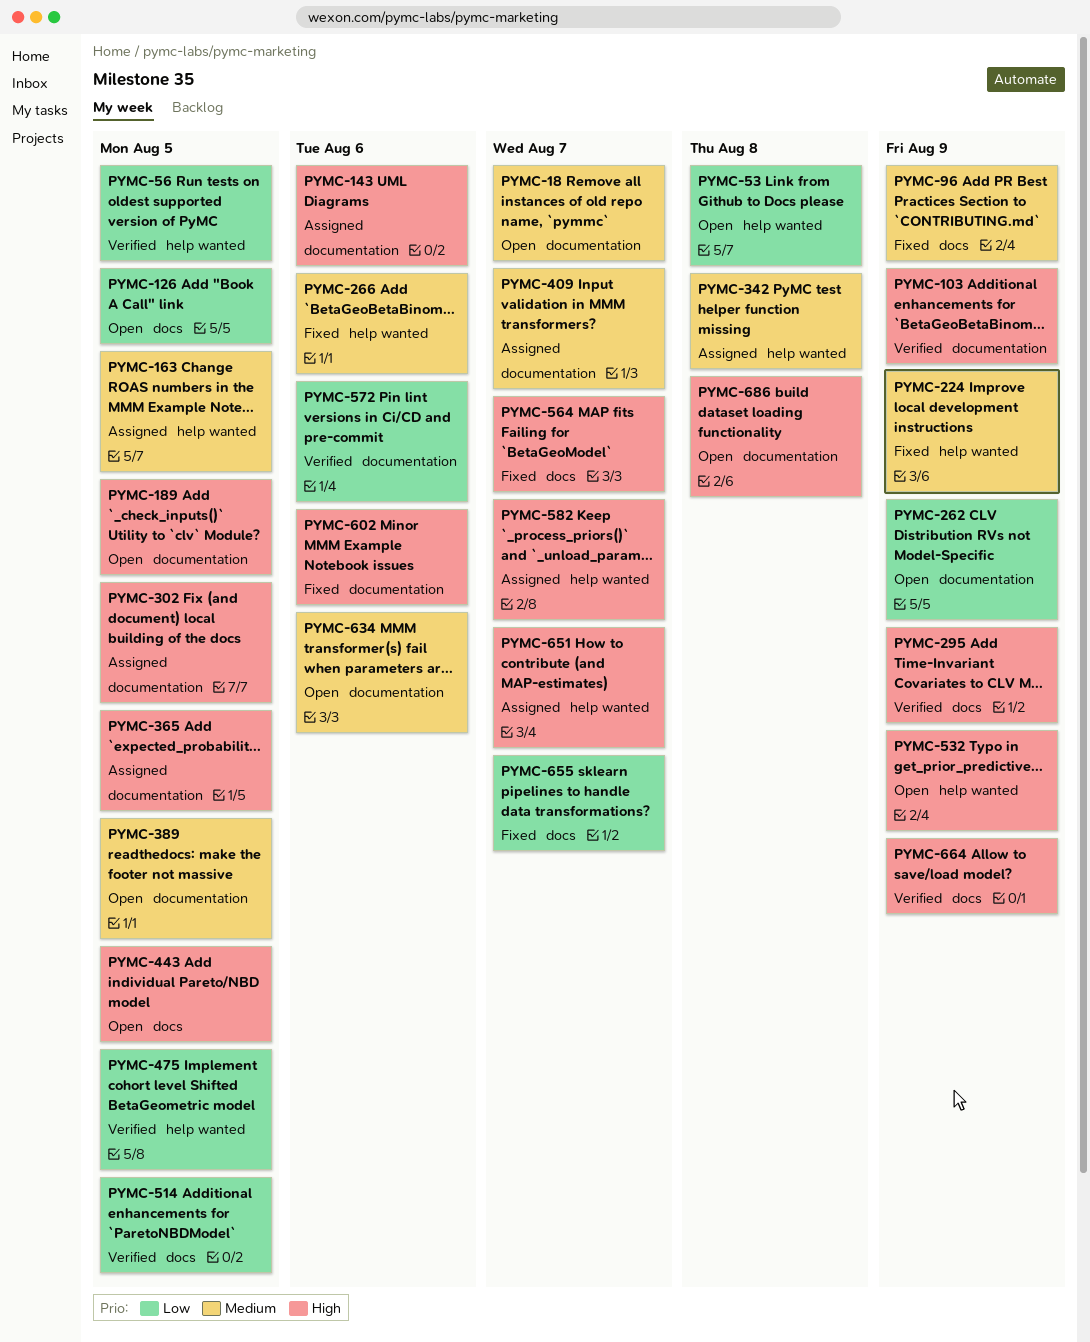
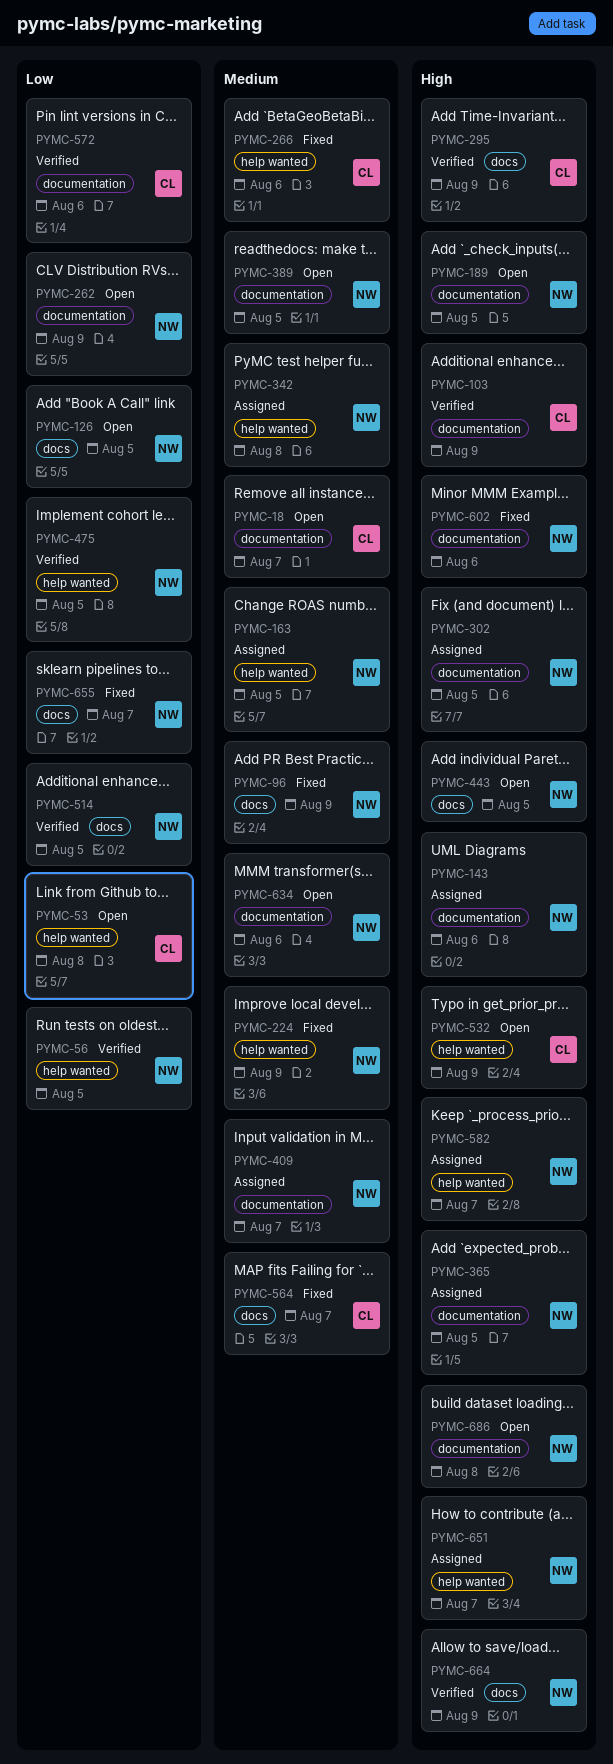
PYMC-564, priority: High -> Medium

